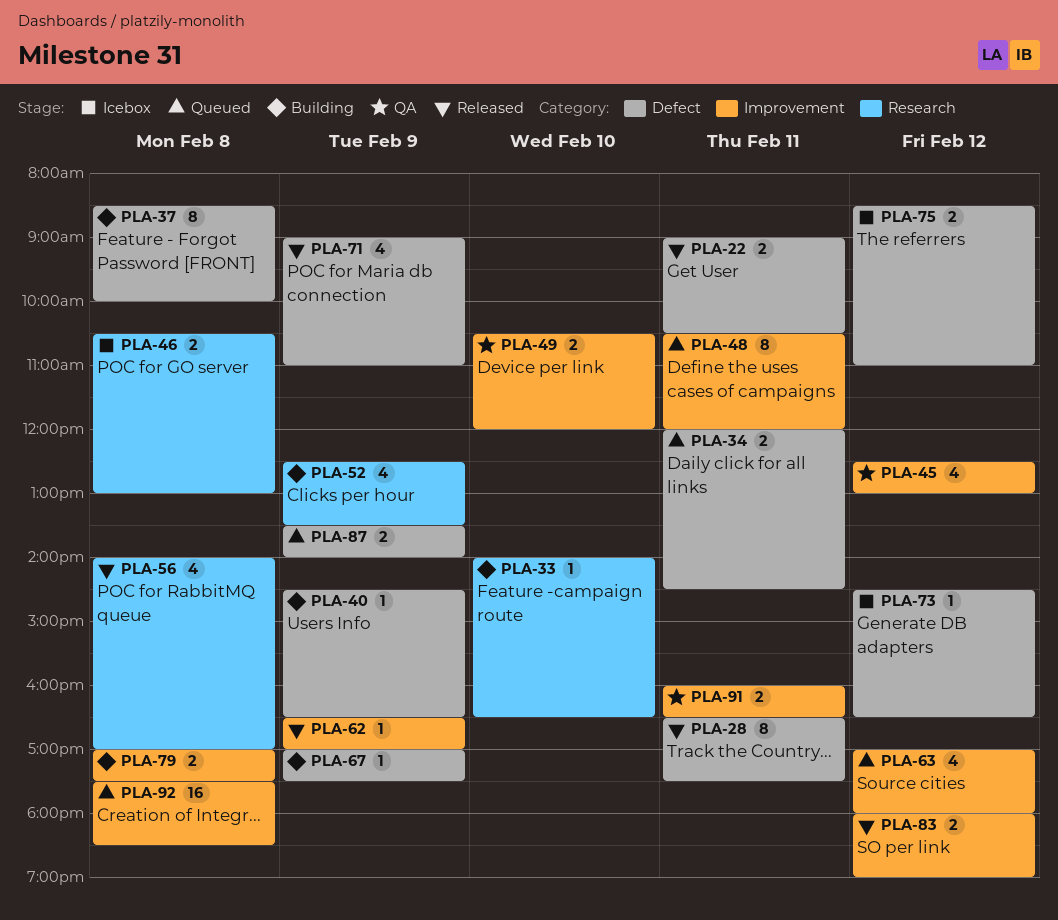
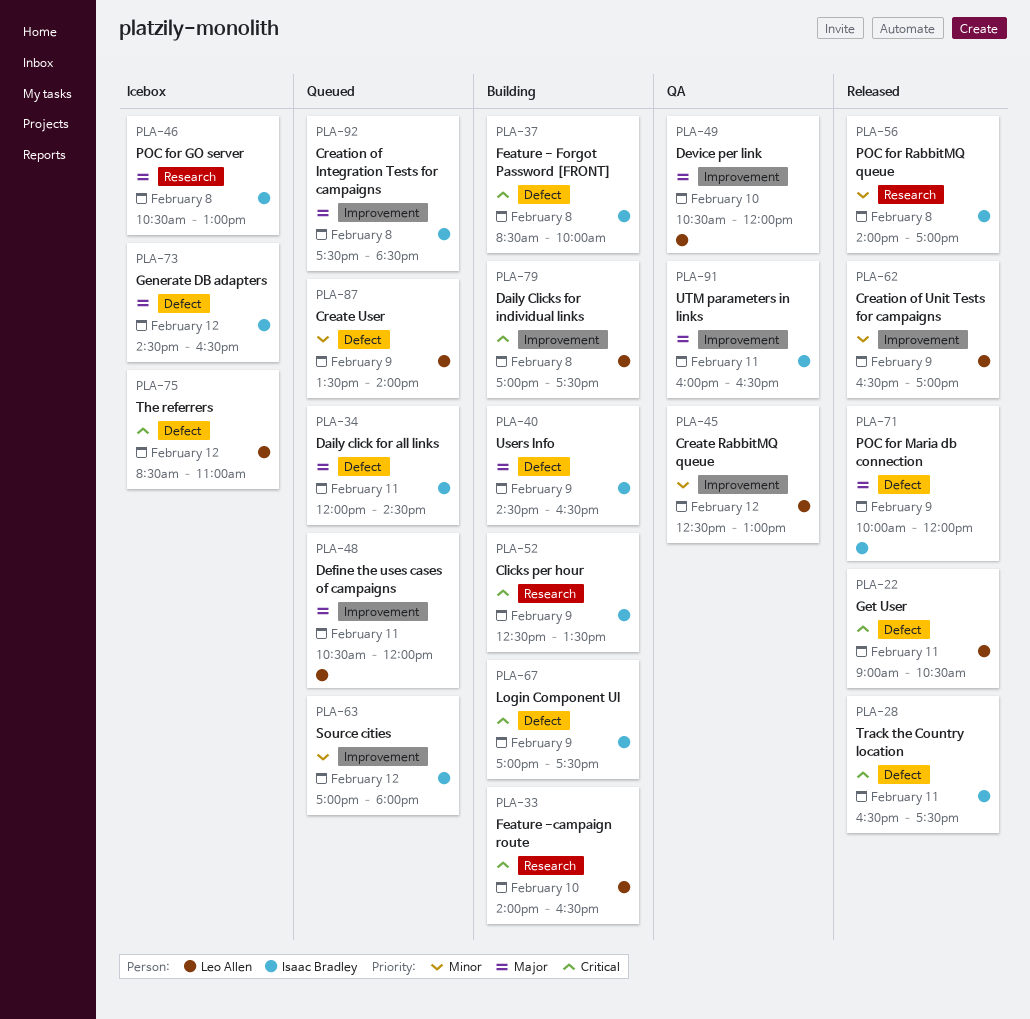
PLA-71, begins: 09:00 -> 10:00
PLA-71, ends: 11:00 -> 12:00
PLA-83: present -> none

